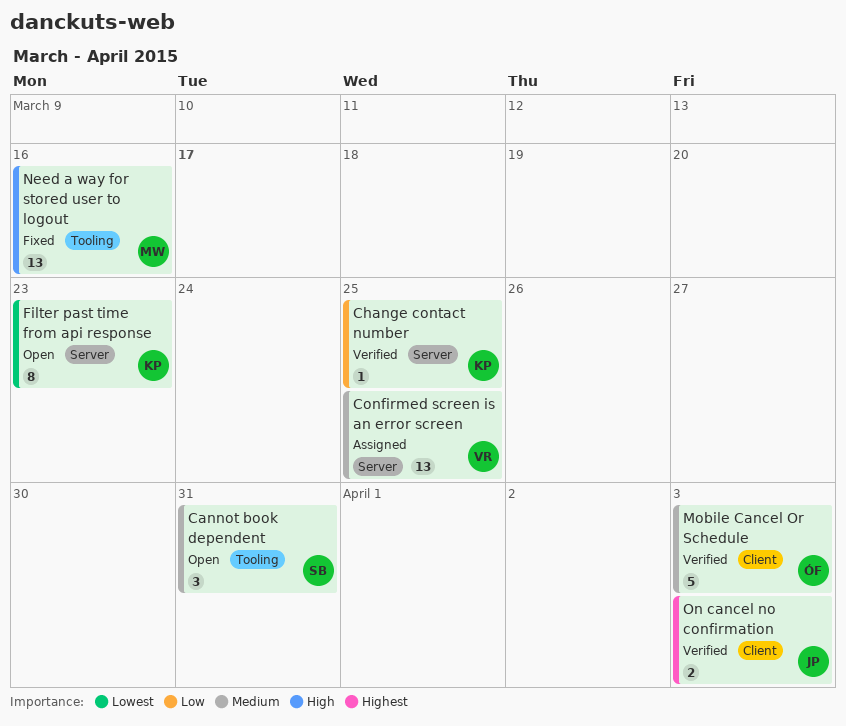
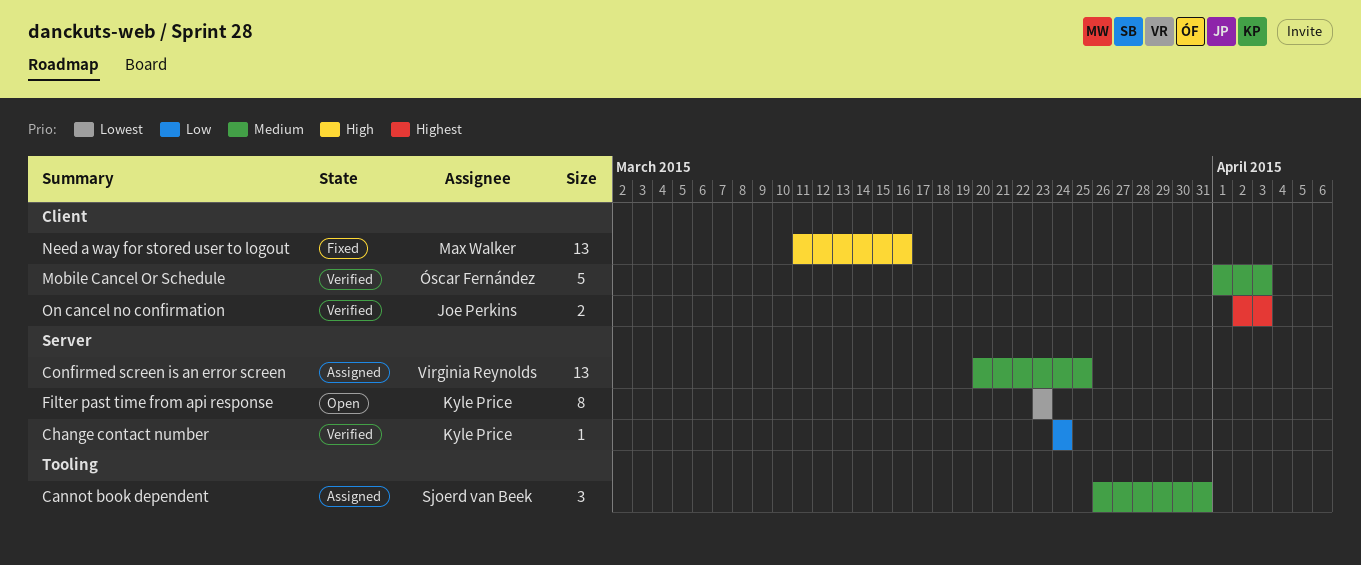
Cannot book dependent, status: Open -> Assigned
Change contact number, due: Mar 25 -> Mar 24
Need a way for stored user to logout, label: Tooling -> Client

